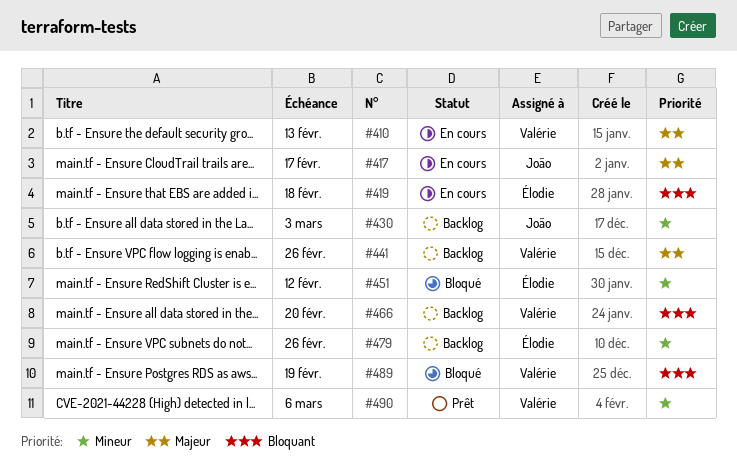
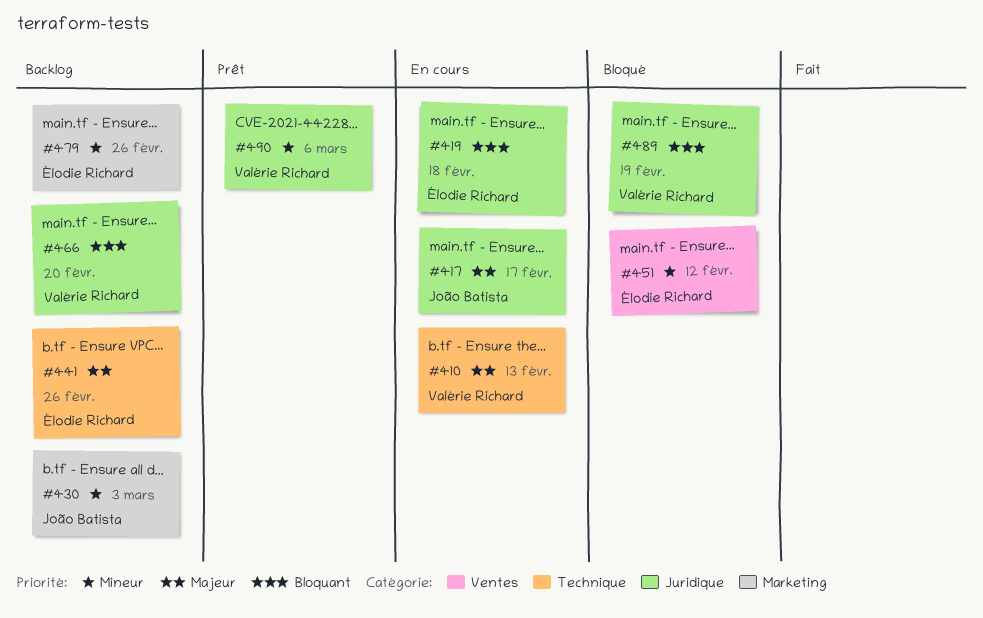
#441, owner: Valérie Richard -> Élodie Richard

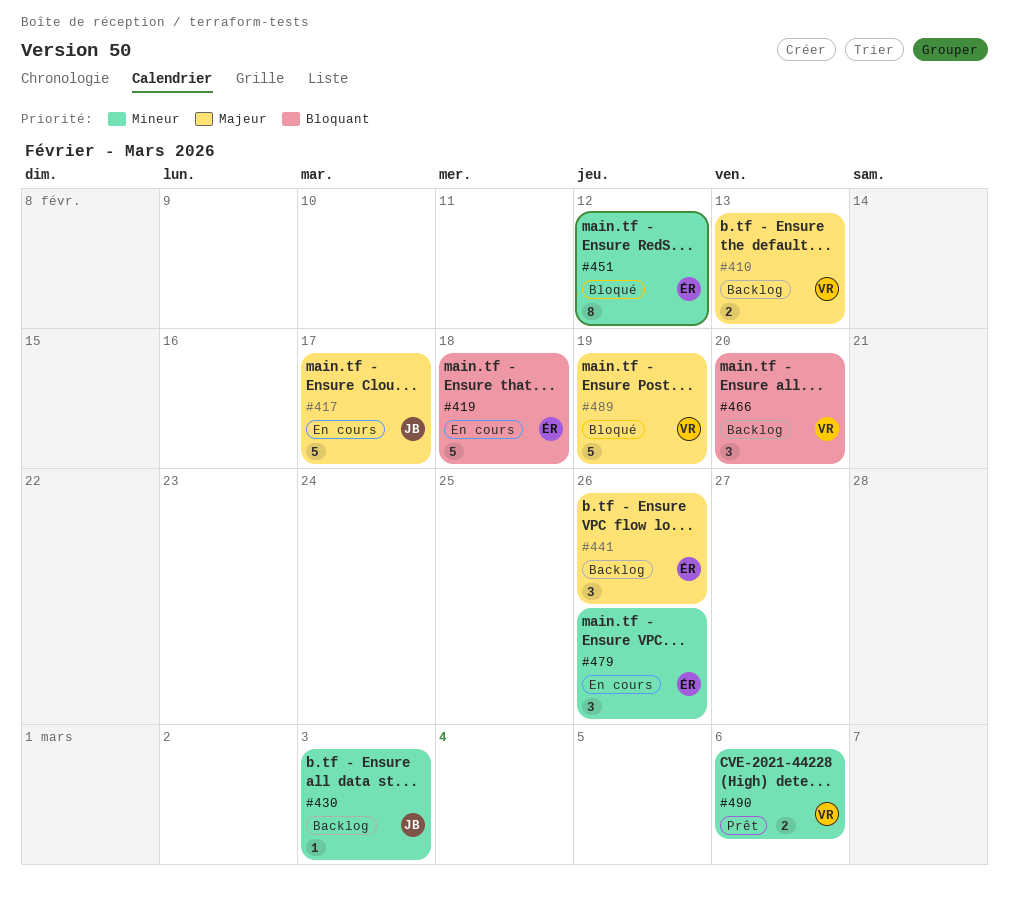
#410, status: En cours -> Backlog
#479, status: Backlog -> En cours
#489, priority: Bloquant -> Majeur

